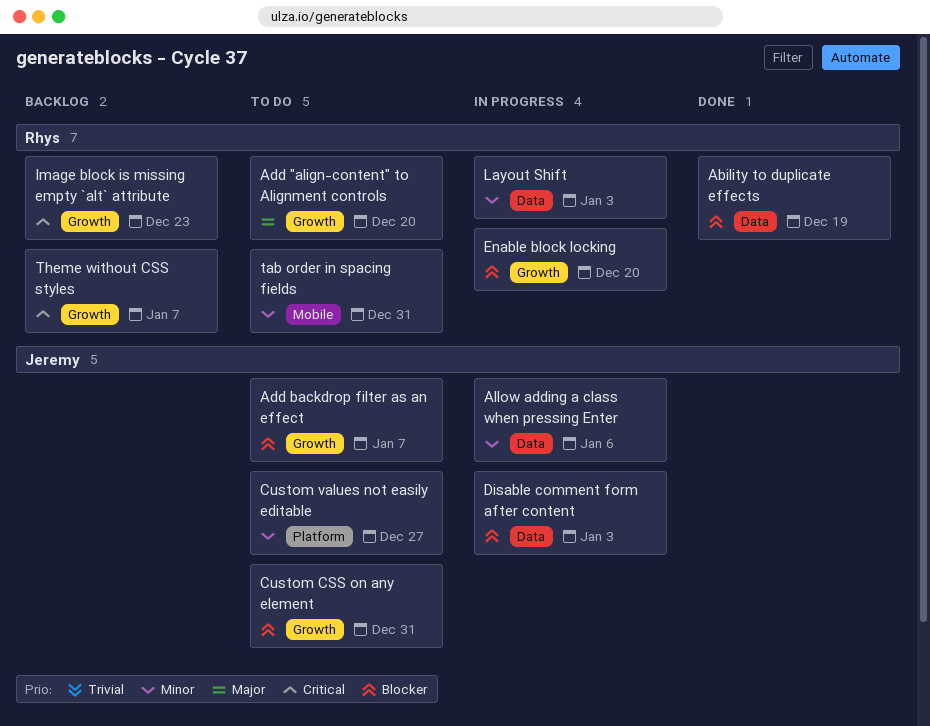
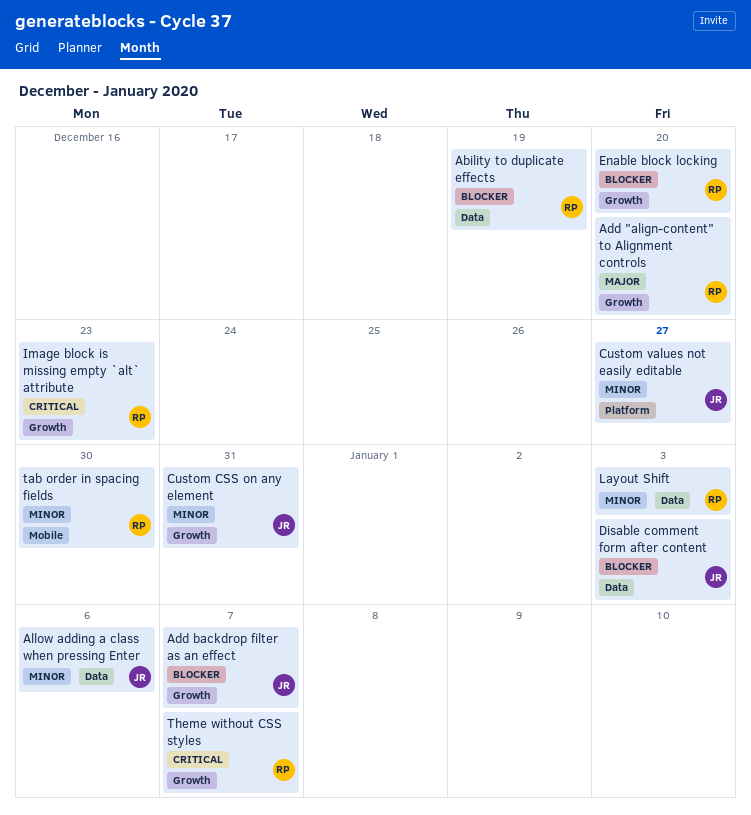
Custom CSS on any element, priority: Blocker -> Minor
tab order in spacing fields, due: Dec 31 -> Dec 30

